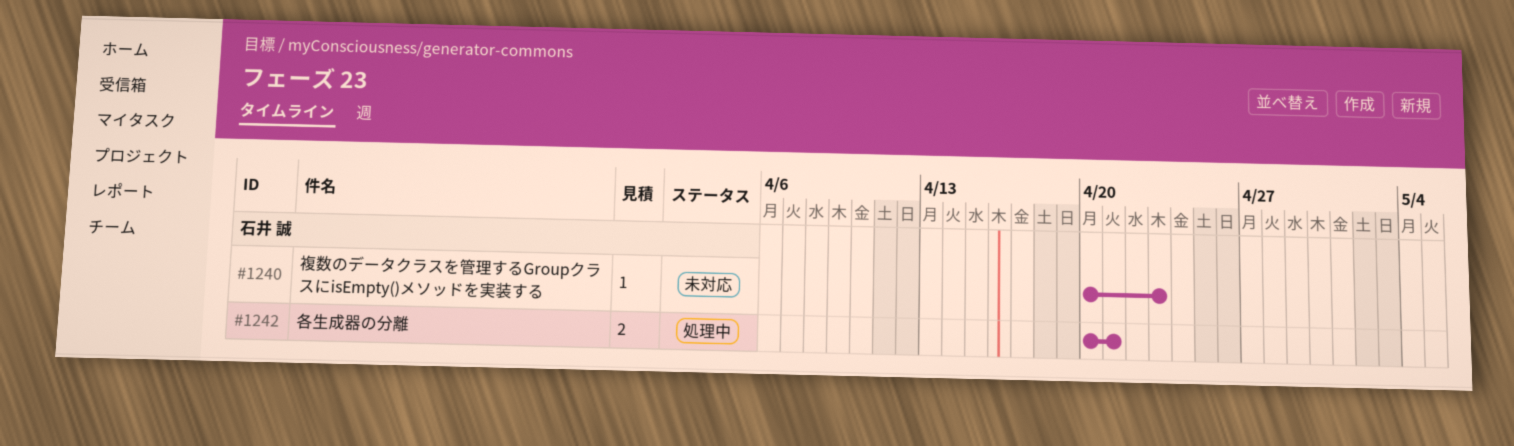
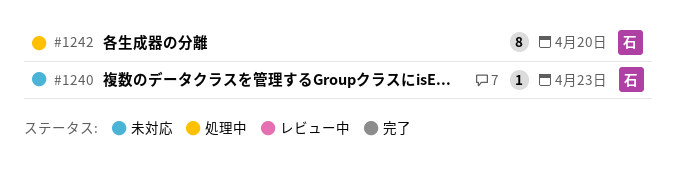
#1242, estimate: 2 -> 8
#1242, due: Apr 21 -> Apr 20

